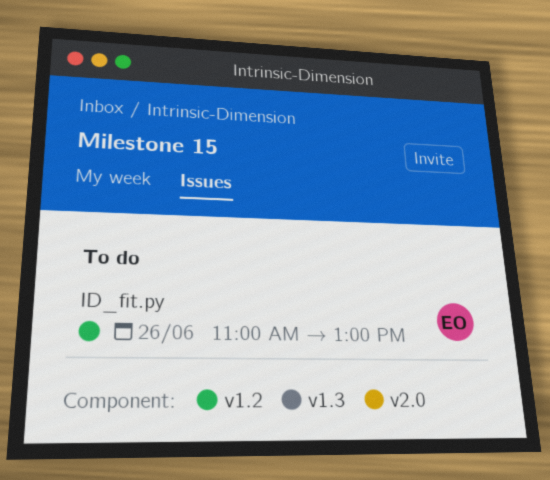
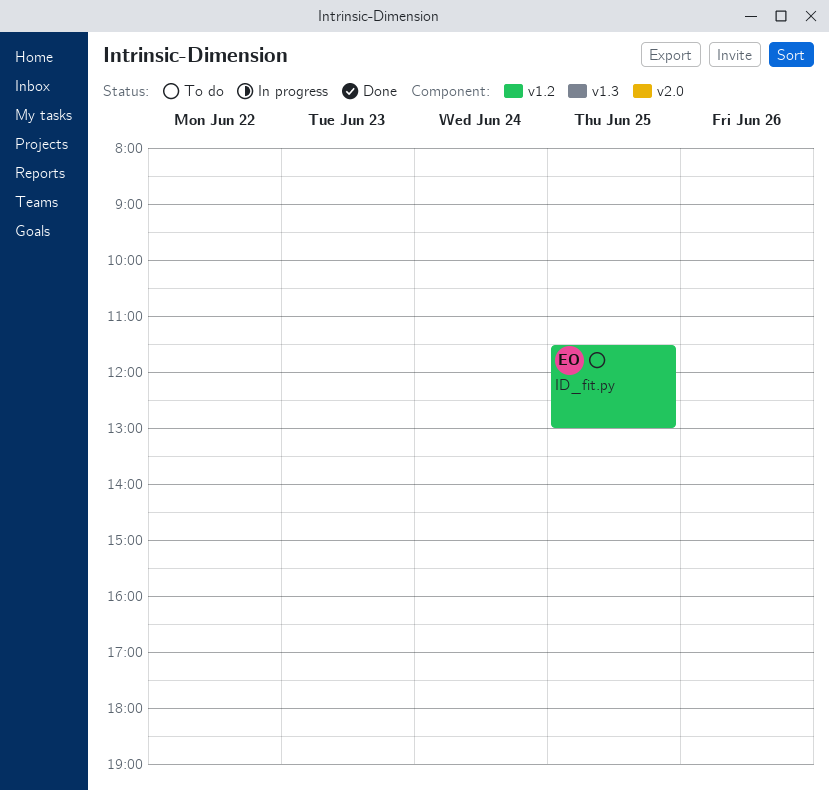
ID_fit.py, day: Jun 26 -> Jun 25
ID_fit.py, begins: 11:00 -> 11:30

